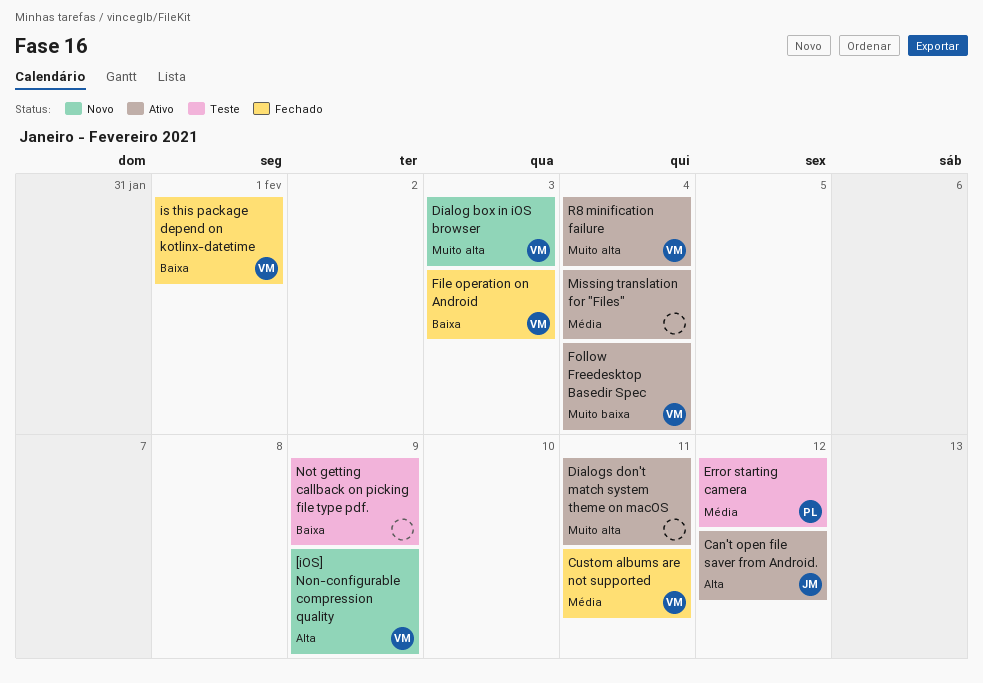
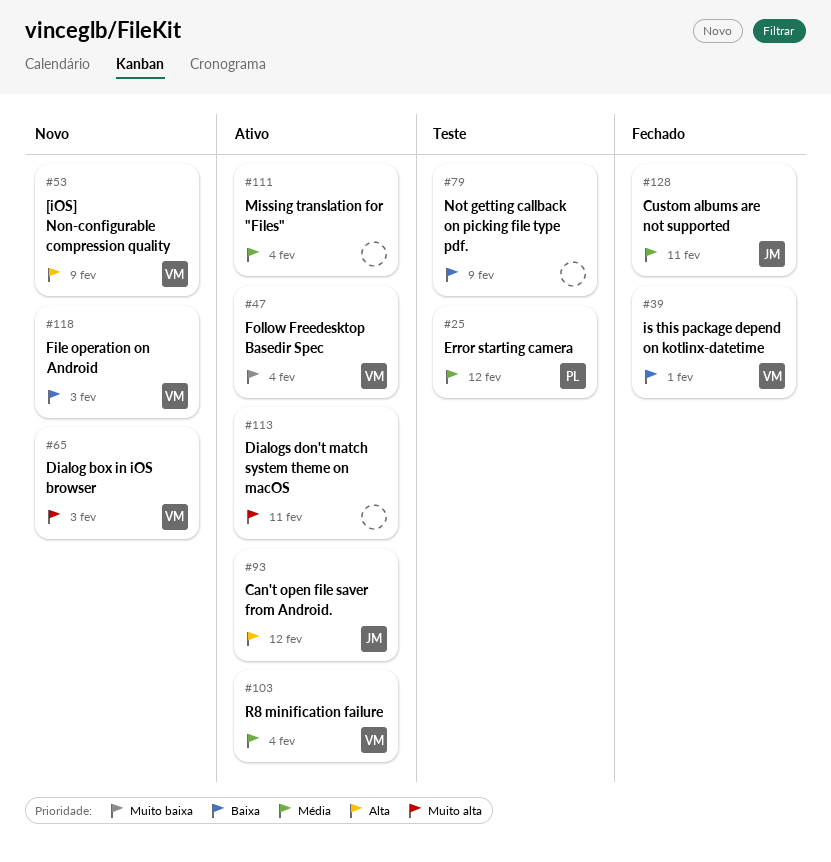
Custom albums are not supported, owner: VM -> JM
File operation on Android, status: Fechado -> Novo
R8 minification failure, priority: Muito alta -> Média

